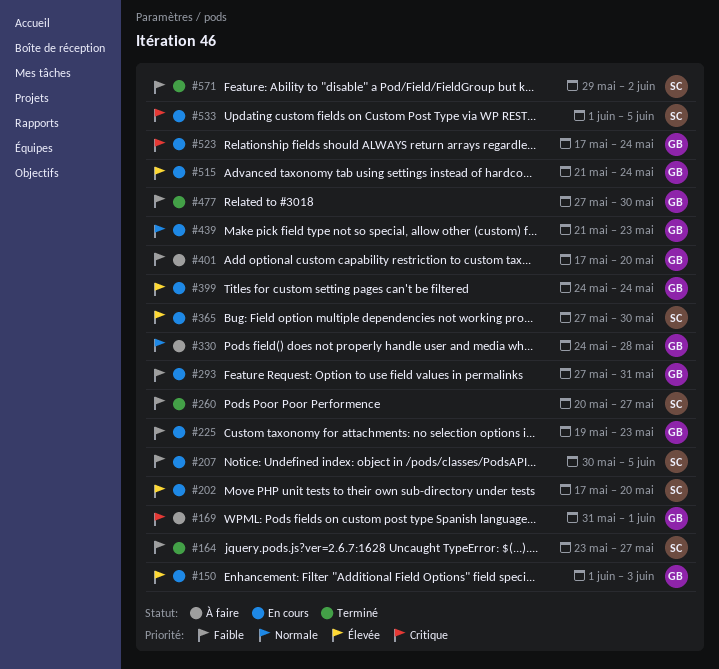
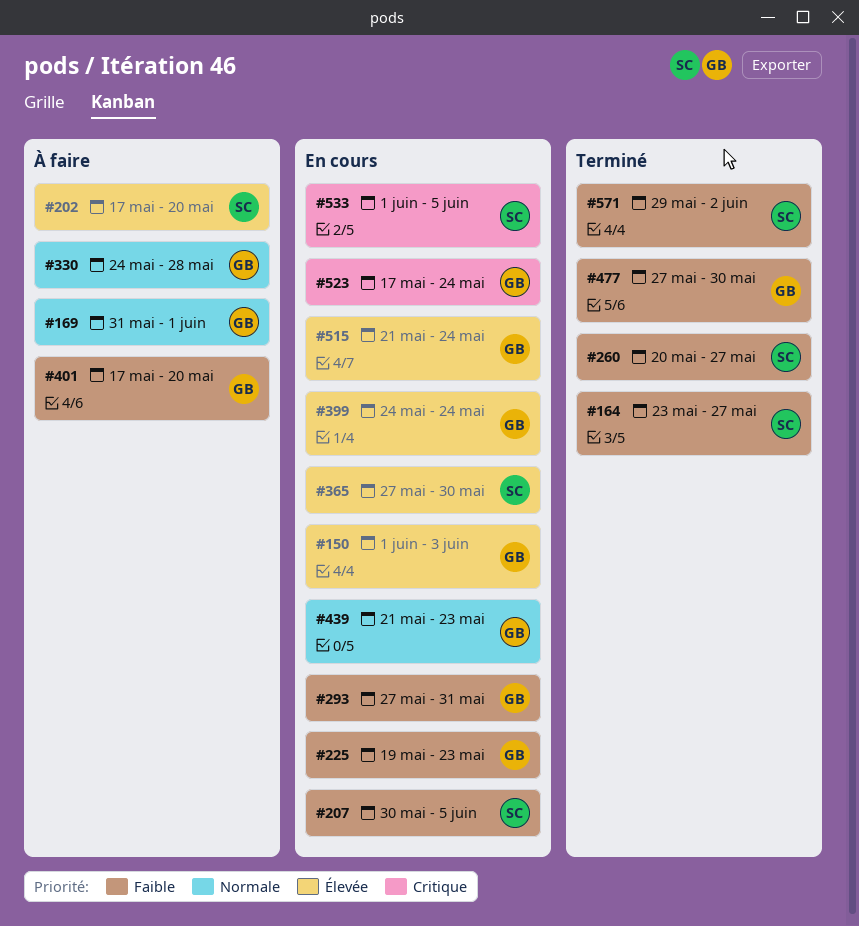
#169, priority: Critique -> Normale
#202, status: En cours -> À faire

